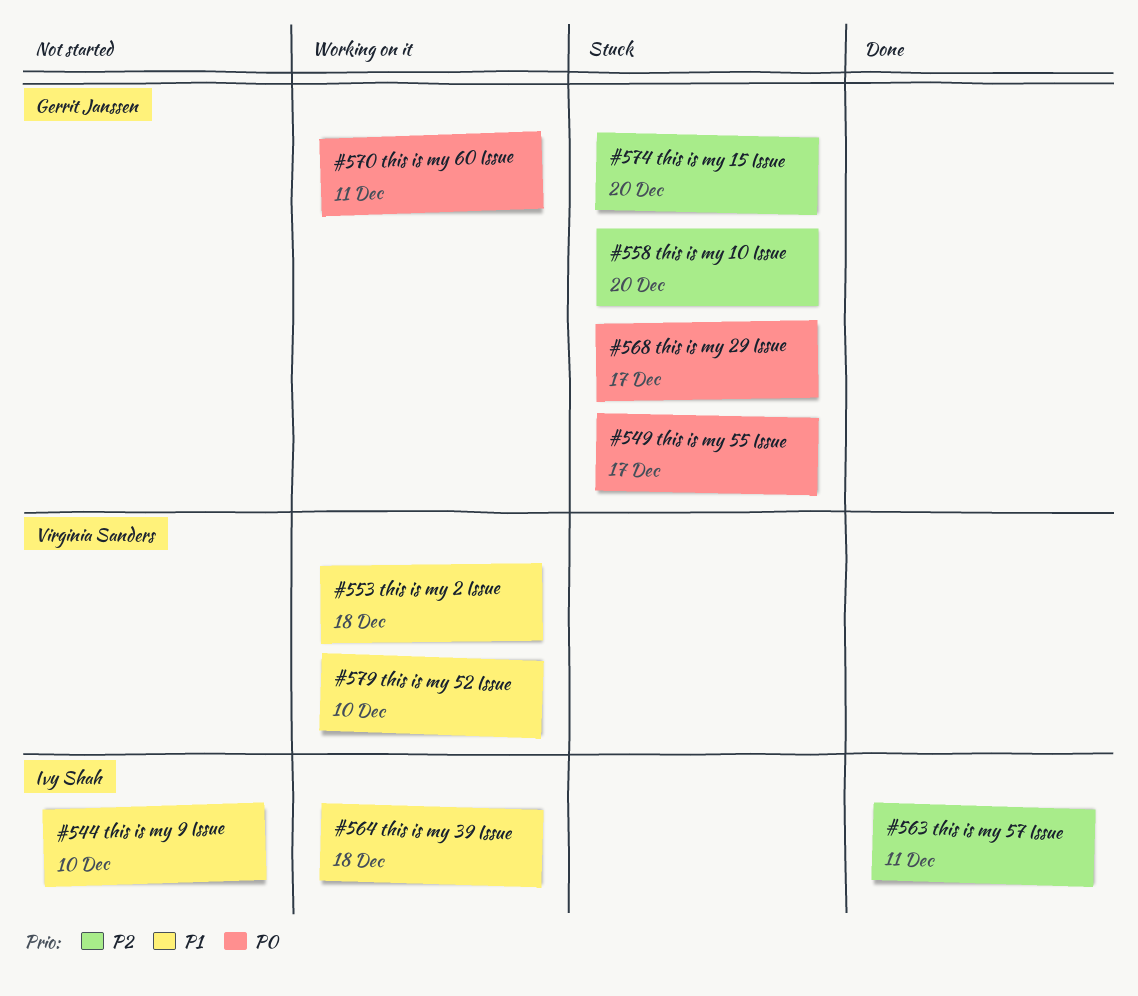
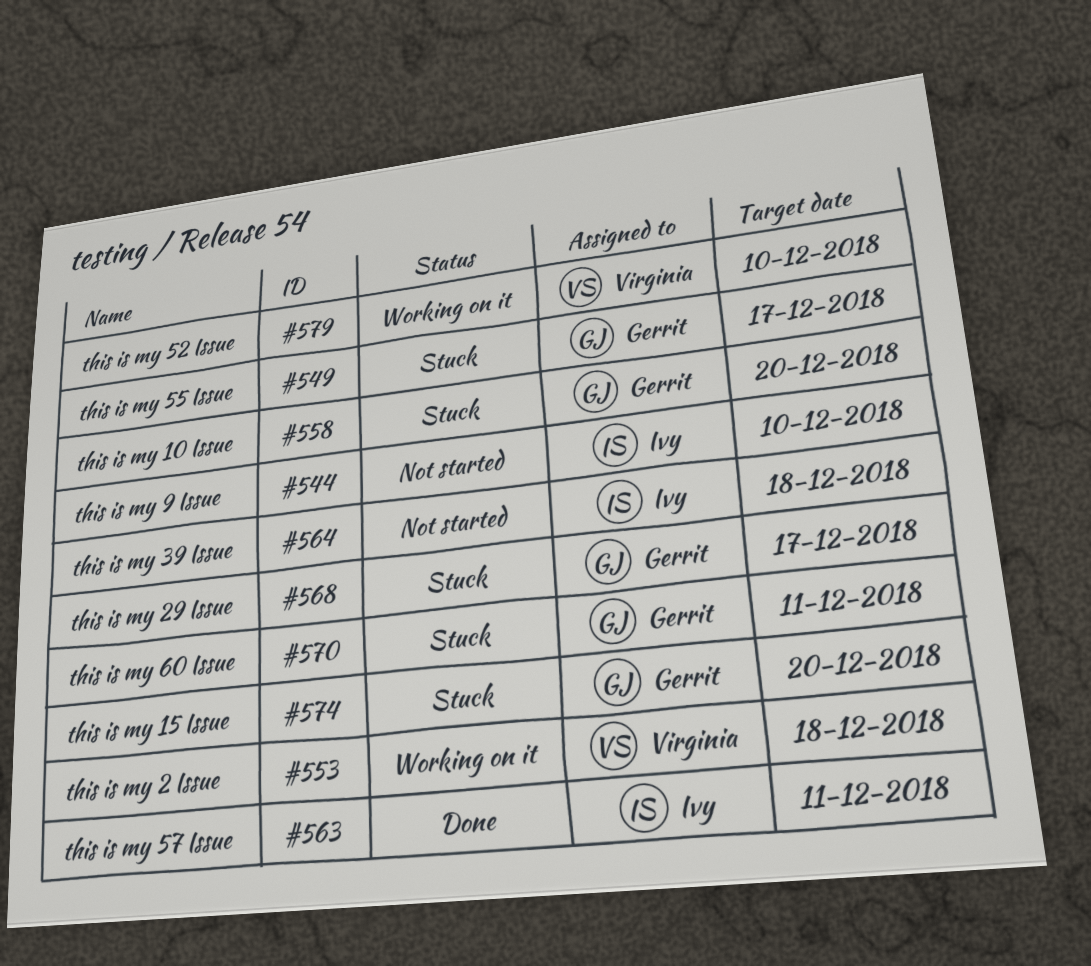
#564, status: Working on it -> Not started
#570, status: Working on it -> Stuck

